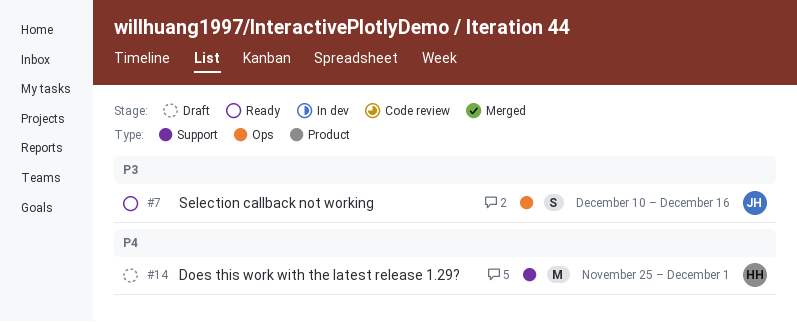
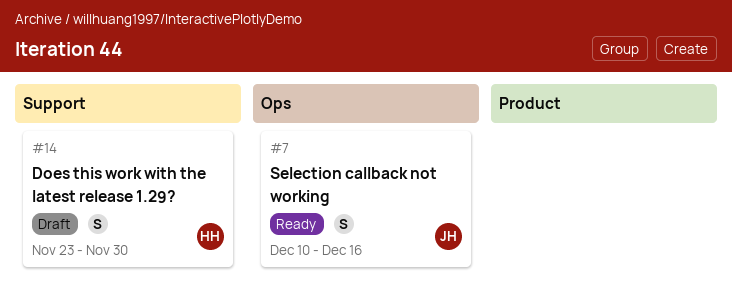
#14, estimate: M -> S
#14, start: Nov 25 -> Nov 23
#14, due: Dec 1 -> Nov 30

